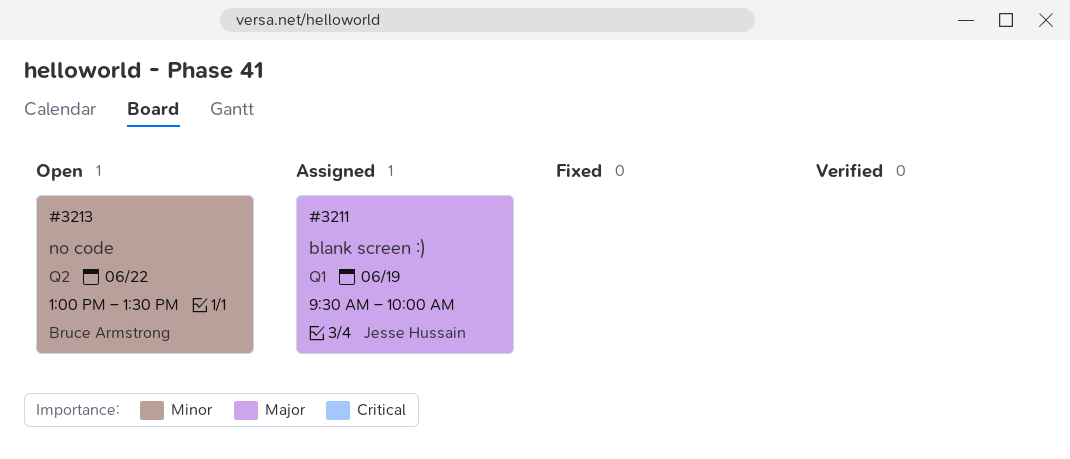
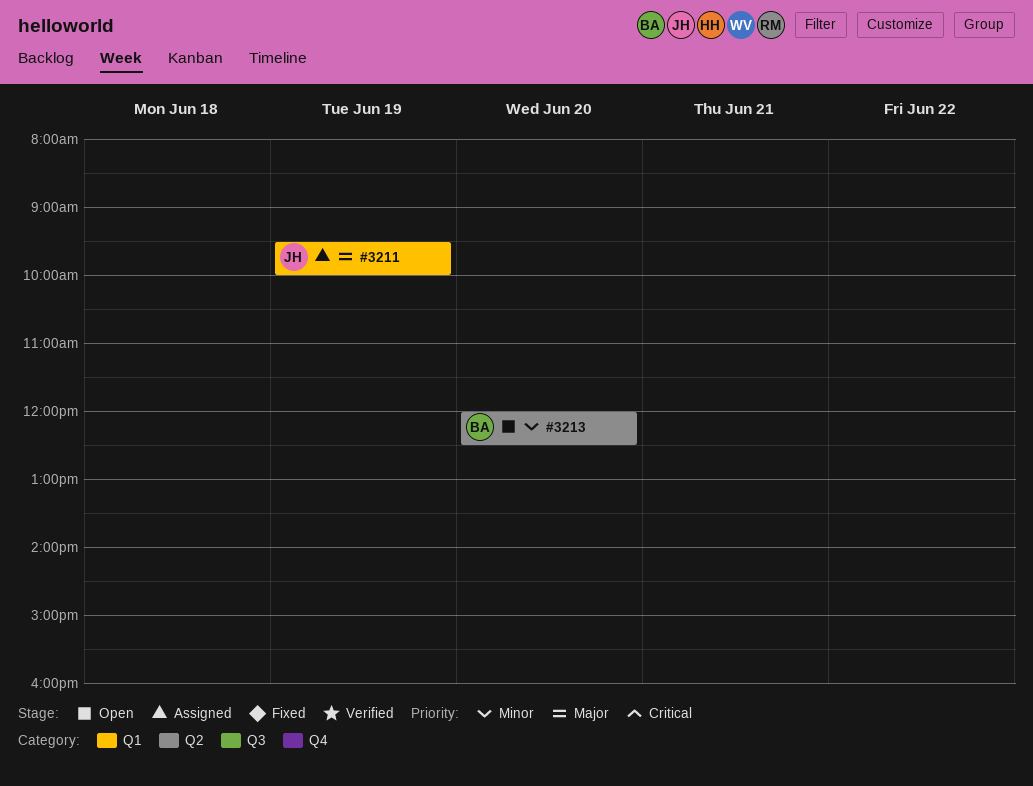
#3213, day: Jun 22 -> Jun 20
#3213, begins: 13:00 -> 12:00
#3213, ends: 13:30 -> 12:30

